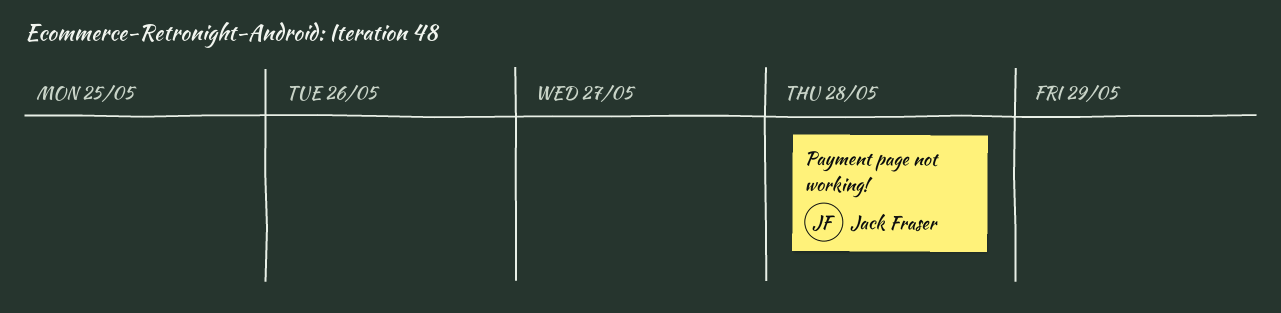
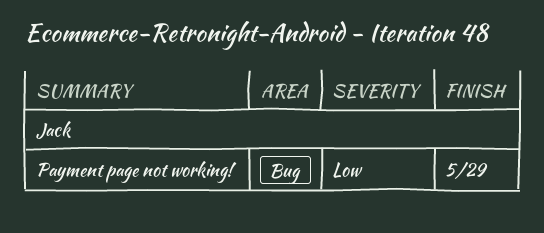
Payment page not working!, due: May 28 -> May 29

